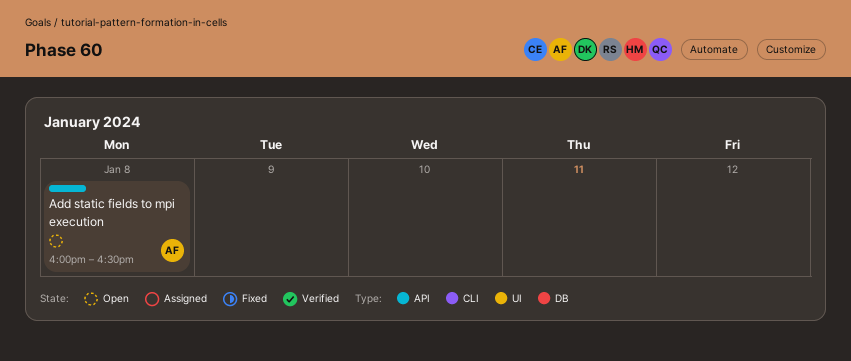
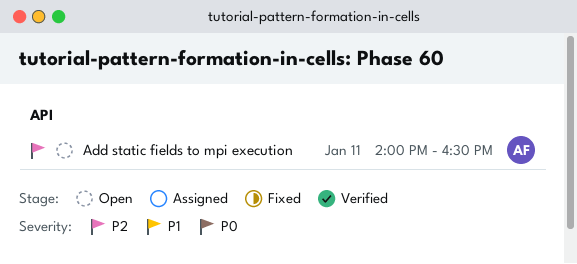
Add static fields to mpi execution, day: Jan 8 -> Jan 11
Add static fields to mpi execution, begins: 16:00 -> 14:00

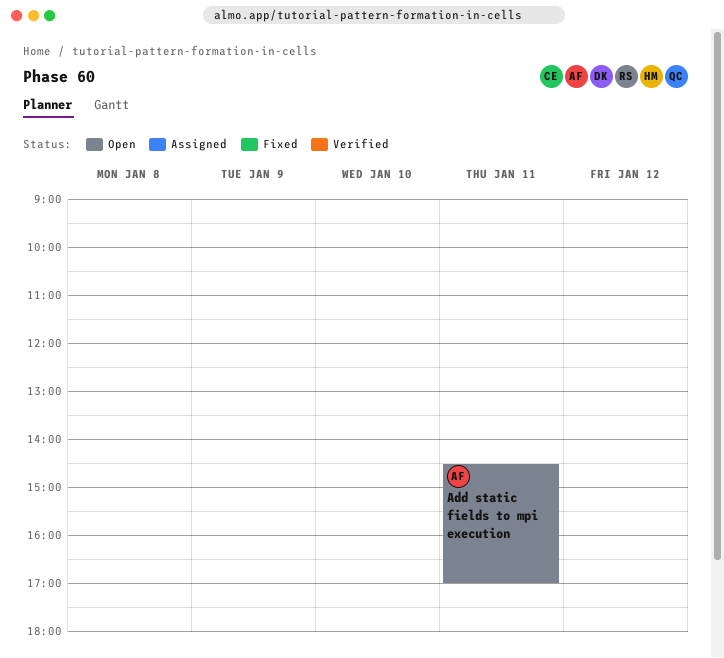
Add static fields to mpi execution, begins: 14:00 -> 14:30
Add static fields to mpi execution, ends: 16:30 -> 17:00

